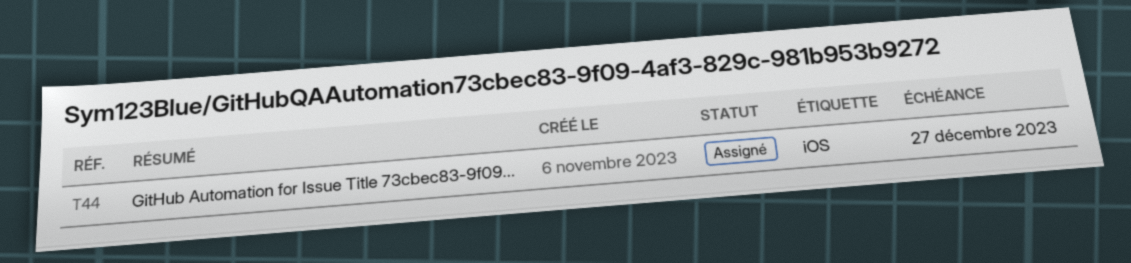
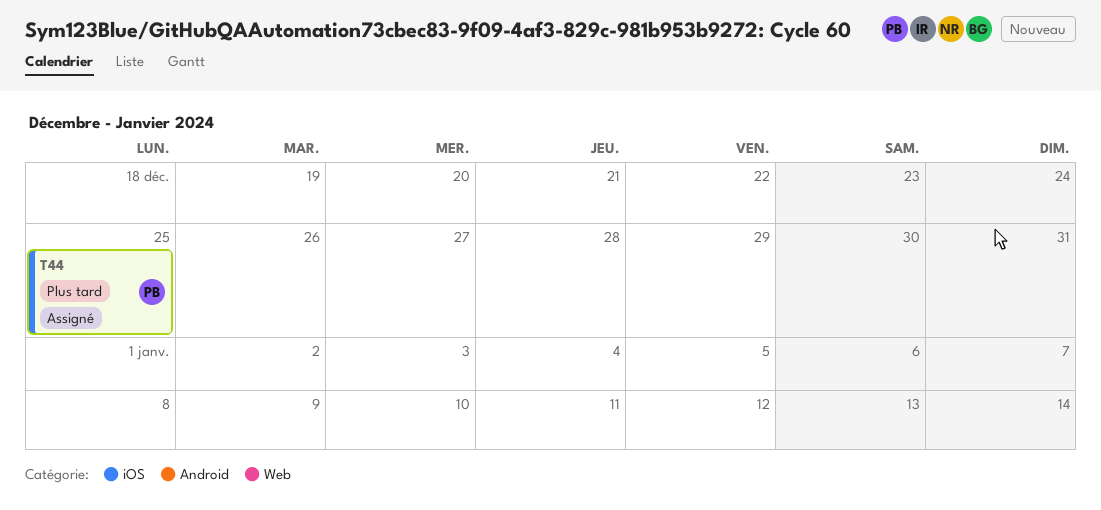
T44, due: Dec 27 -> Dec 25

